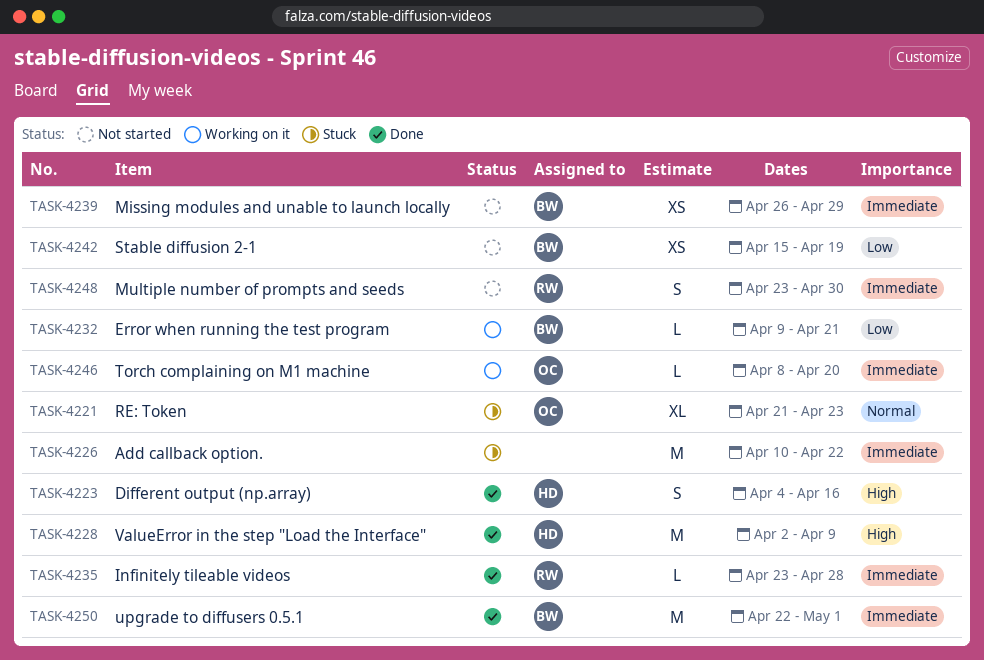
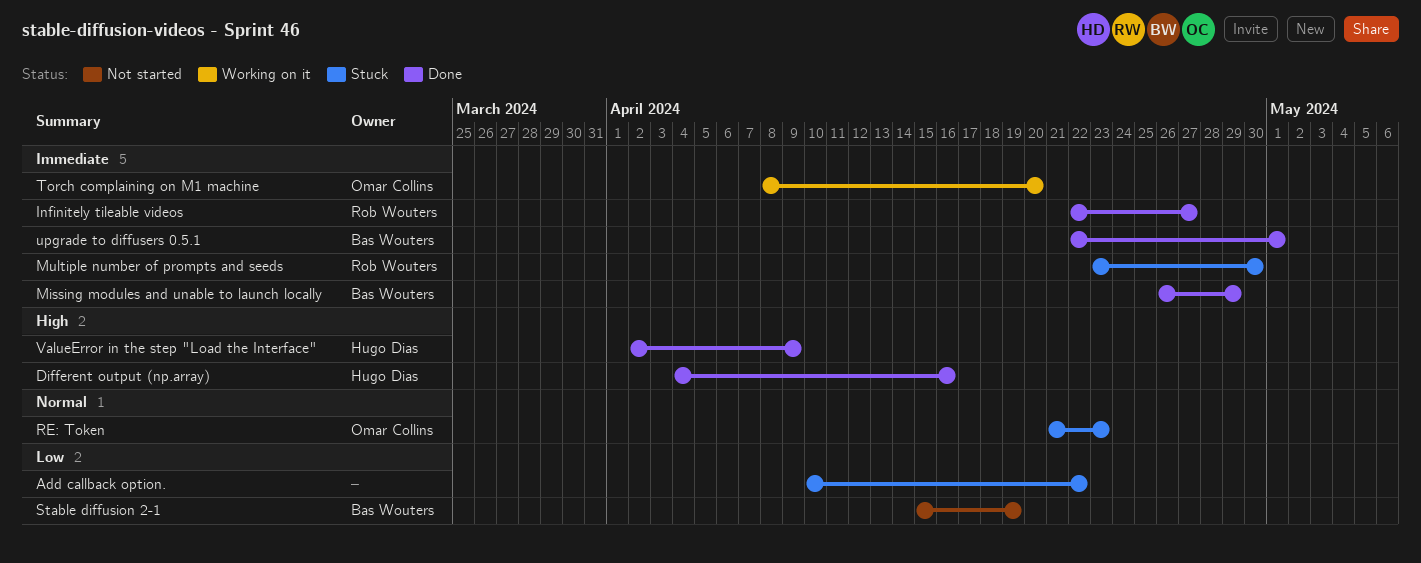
Add callback option., priority: Immediate -> Low
Error when running the test program: present -> none
Infinitely tileable videos, start: Apr 23 -> Apr 22
Infinitely tileable videos, due: Apr 28 -> Apr 27
Missing modules and unable to launch locally, status: Not started -> Done
Multiple number of prompts and seeds, status: Not started -> Stuck

